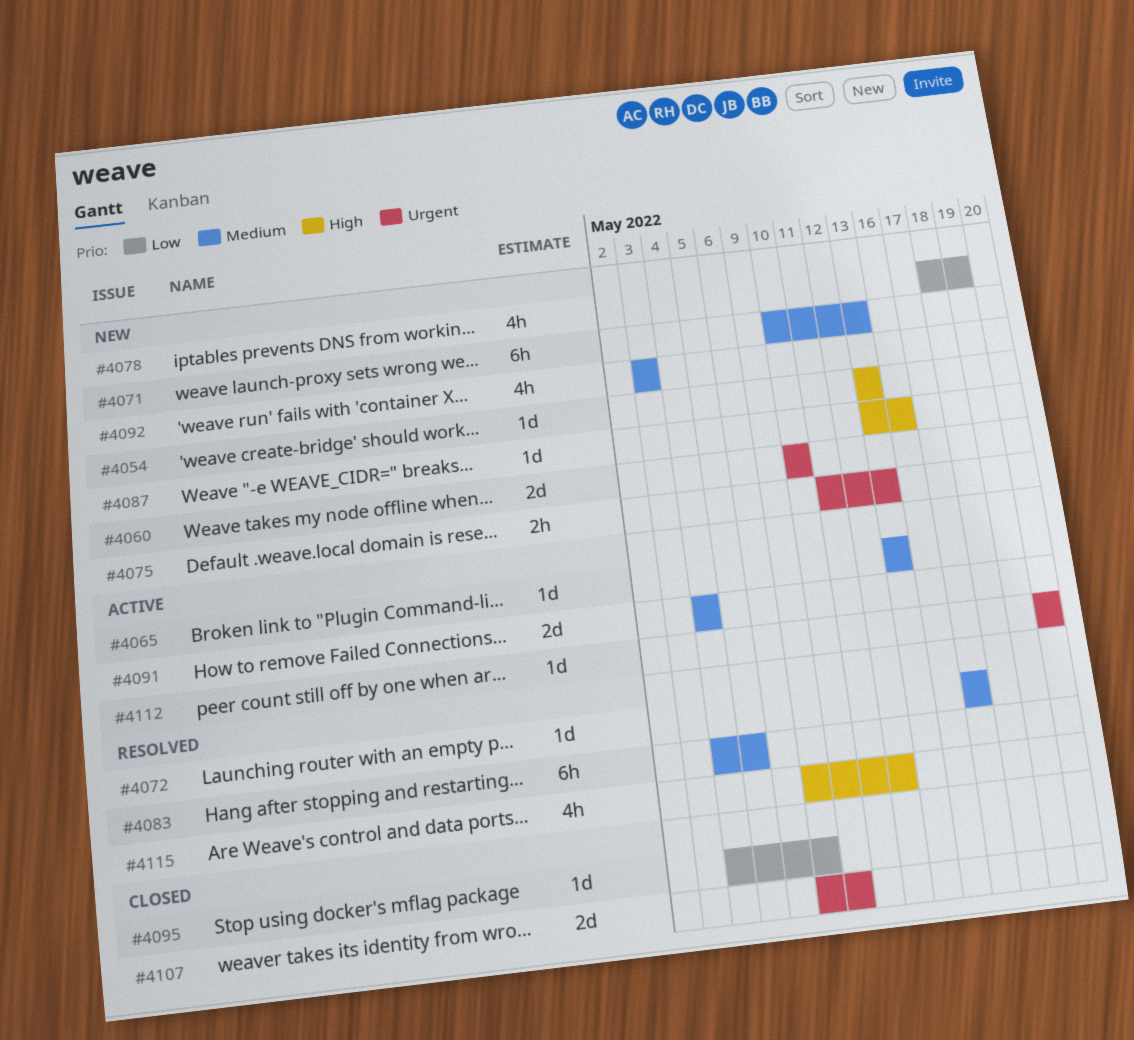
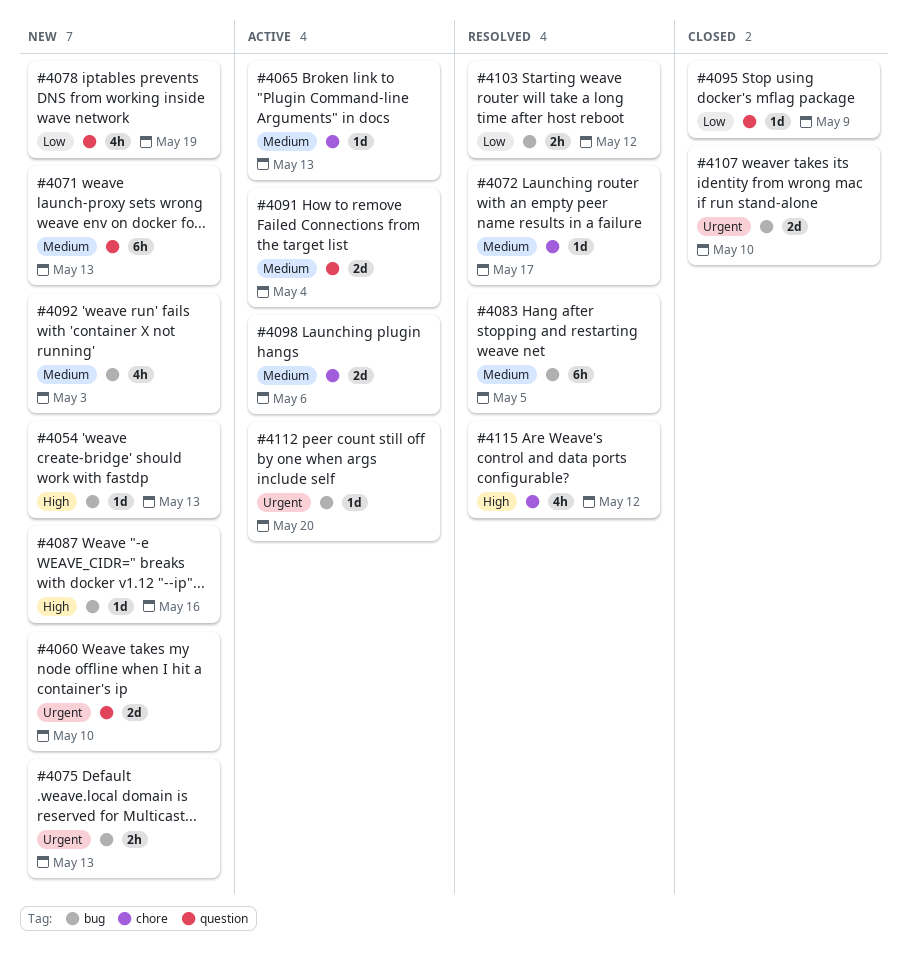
#4098: none -> present
#4103: none -> present

